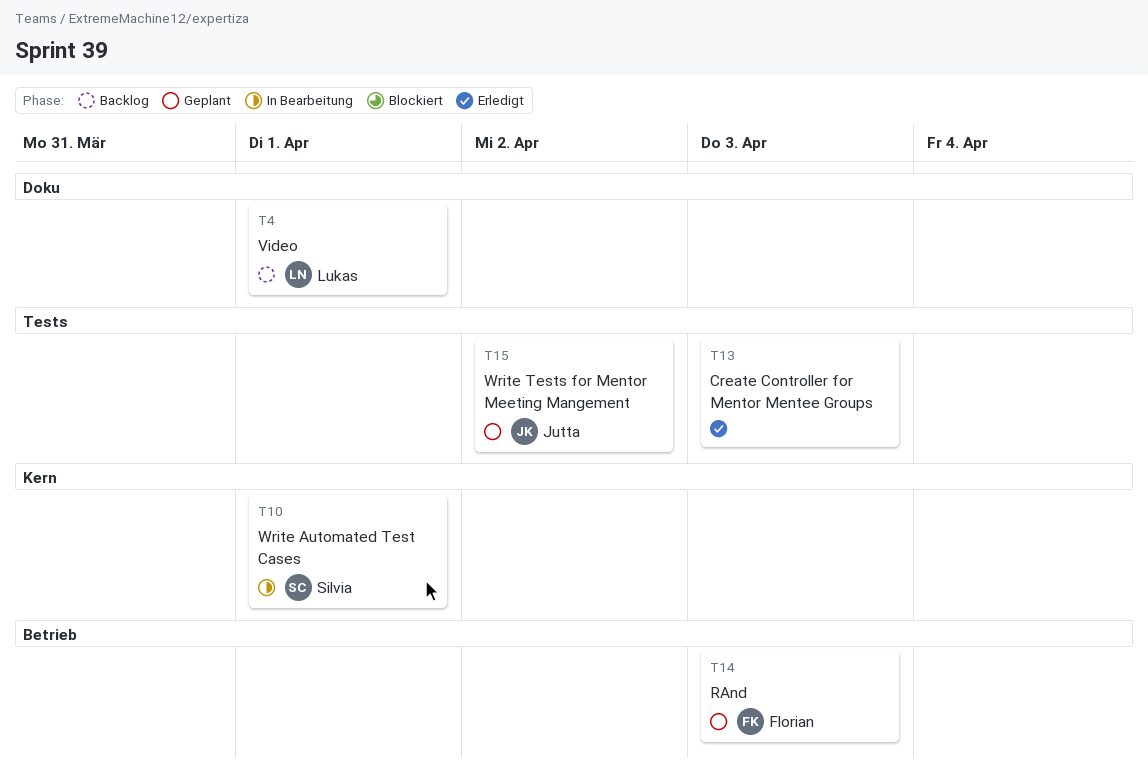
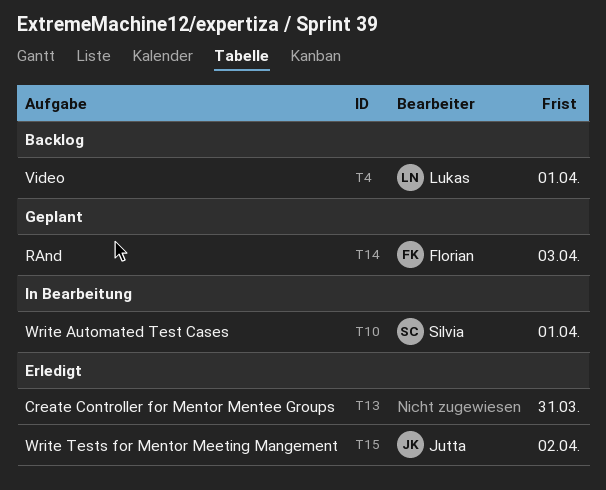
T13, due: Apr 3 -> Mar 31
T15, status: Geplant -> Erledigt

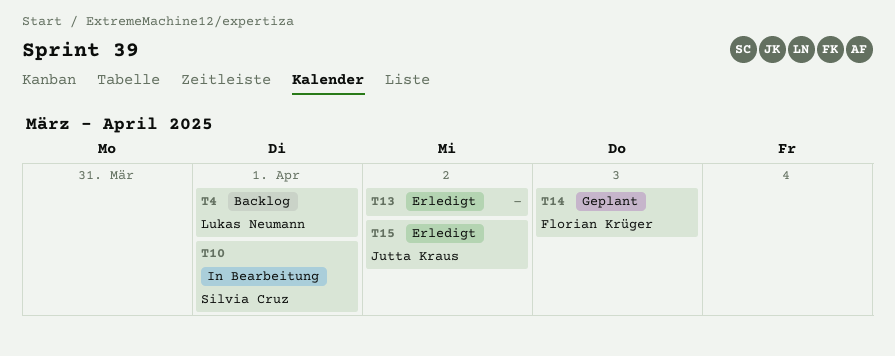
T13, due: Mar 31 -> Apr 2

